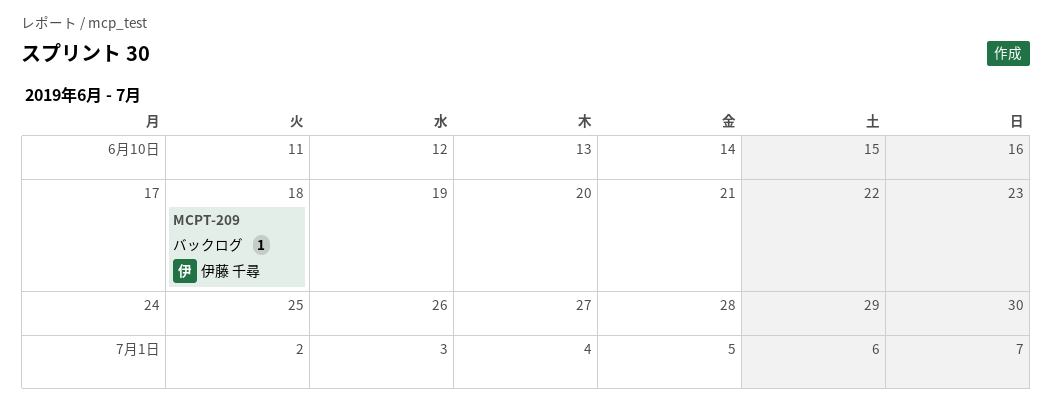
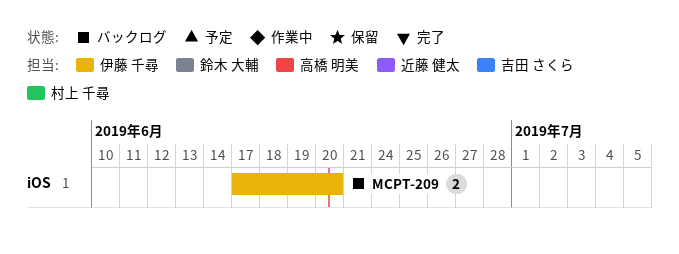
MCPT-209, estimate: 1 -> 2
MCPT-209, due: Jun 18 -> Jun 20

